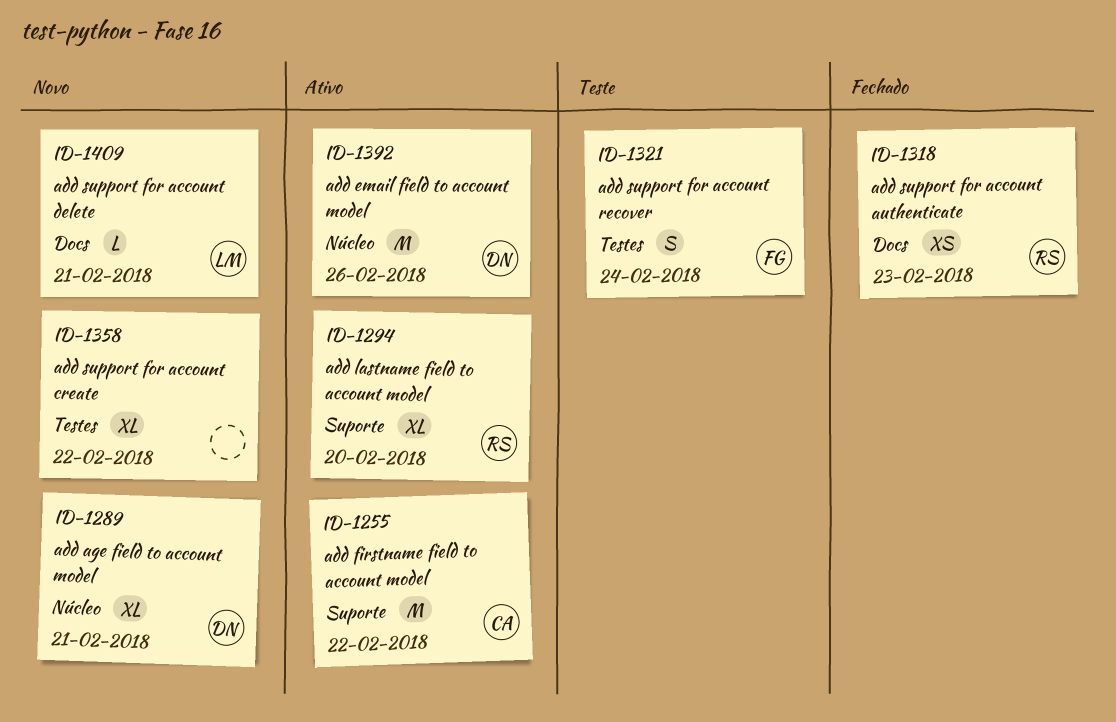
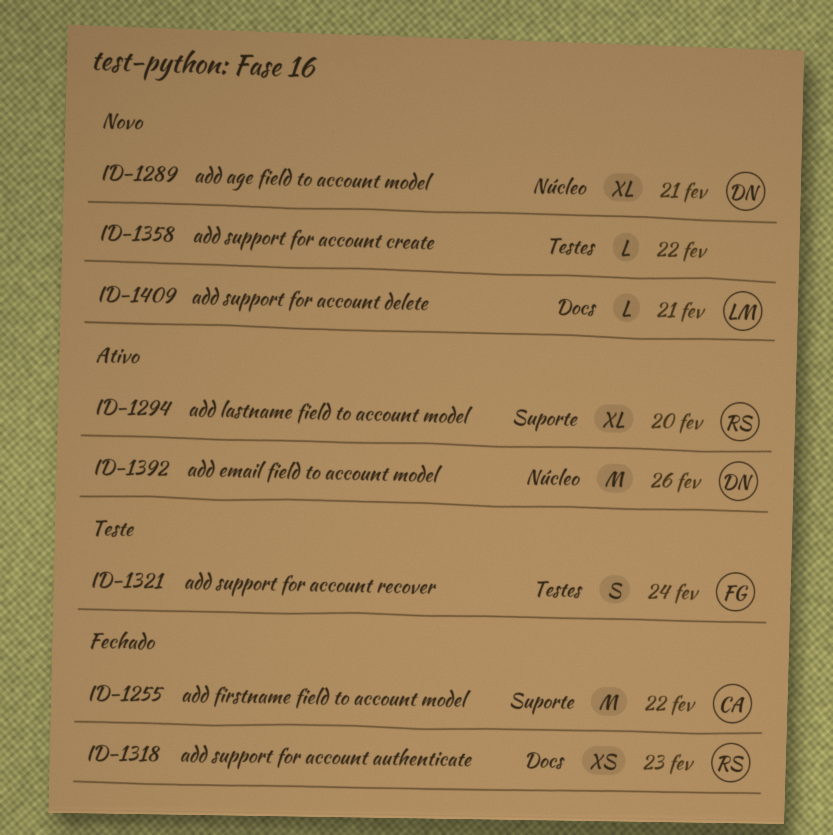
ID-1255, status: Ativo -> Fechado
ID-1358, estimate: XL -> L

